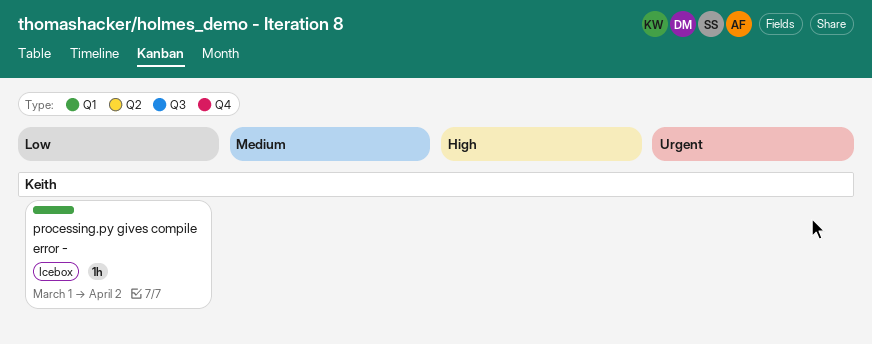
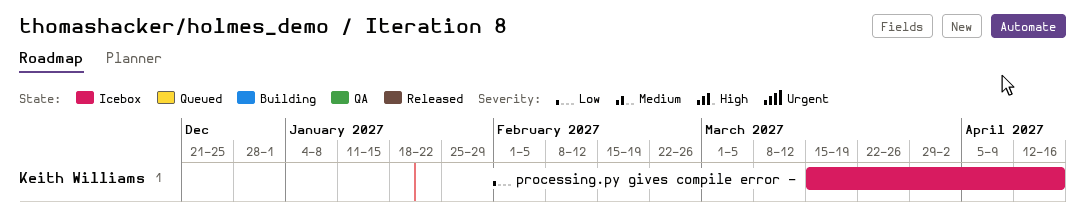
processing.py gives compile error -, start: Mar 1 -> Mar 15
processing.py gives compile error -, due: Apr 2 -> Apr 16

